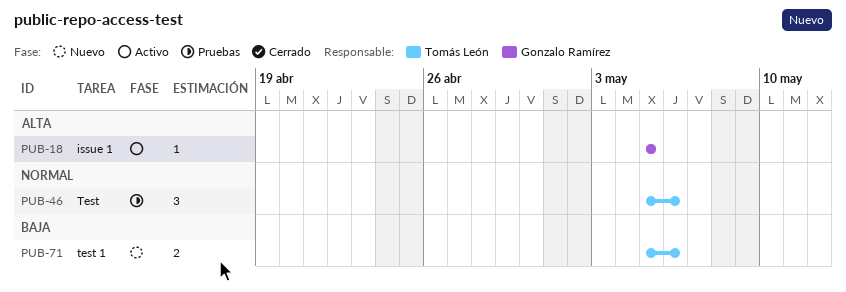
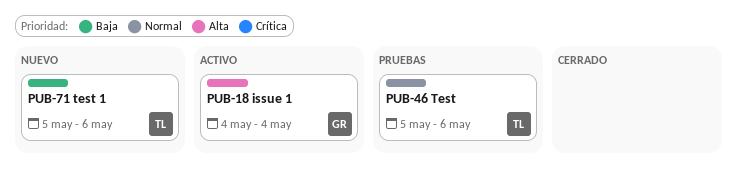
PUB-18, start: May 5 -> May 4
PUB-18, due: May 5 -> May 4

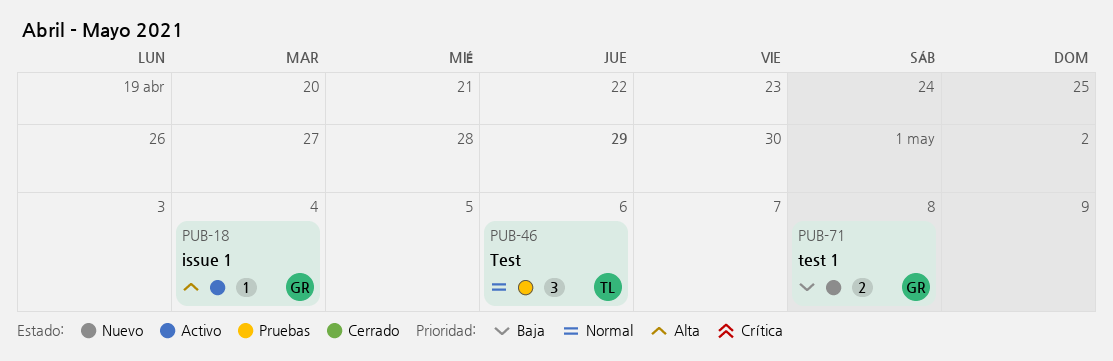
PUB-71, owner: TL -> GR
PUB-71, due: May 6 -> May 8

